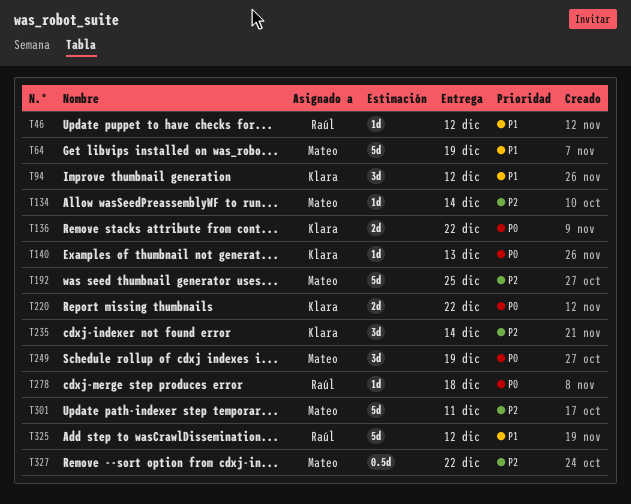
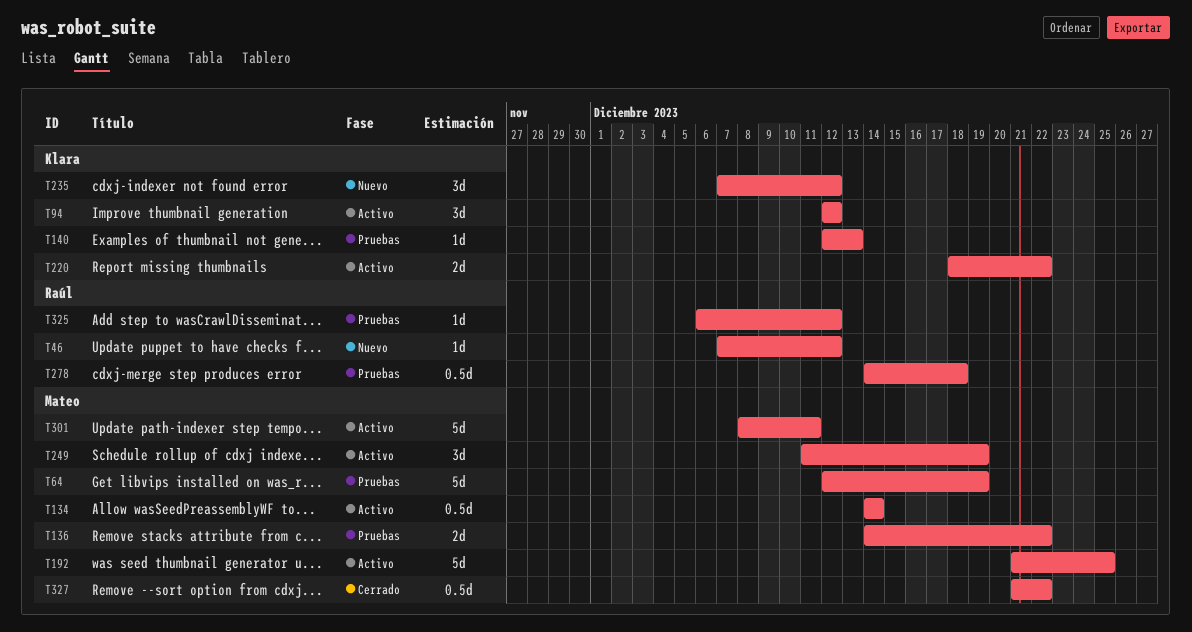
T134, estimate: 1d -> 0.5d
T136, owner: Klara -> Mateo
T235, due: Dec 14 -> Dec 12
T278, estimate: 1d -> 0.5d
T325, estimate: 5d -> 1d

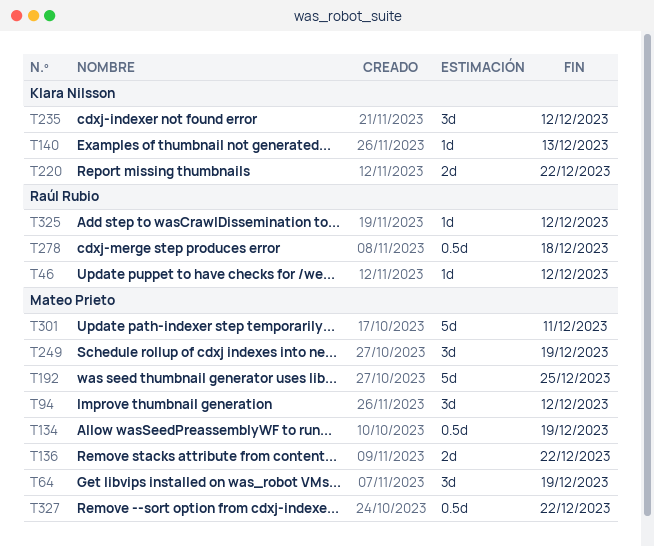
T64, estimate: 5d -> 3d
T94, owner: Klara Nilsson -> Mateo Prieto
T134, due: Dec 14 -> Dec 19

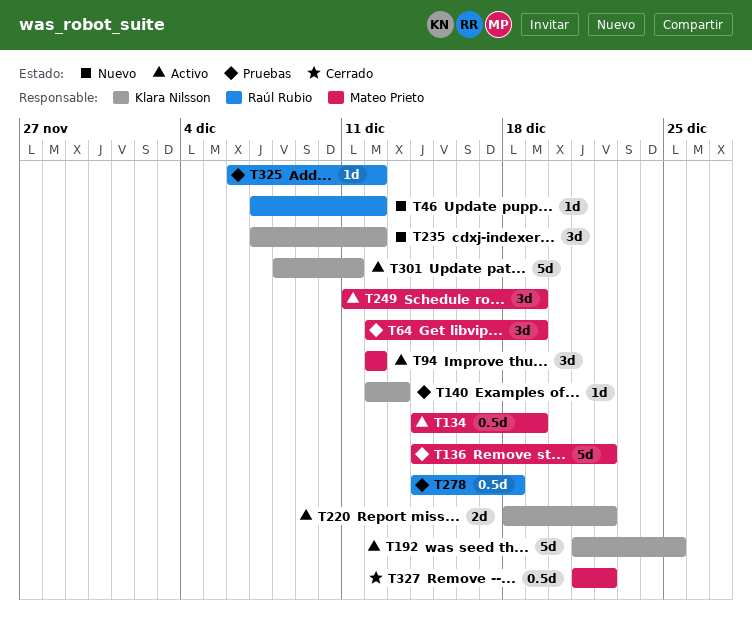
T136, estimate: 2d -> 5d
T192, owner: Mateo Prieto -> Klara Nilsson
T301, owner: Mateo Prieto -> Klara Nilsson

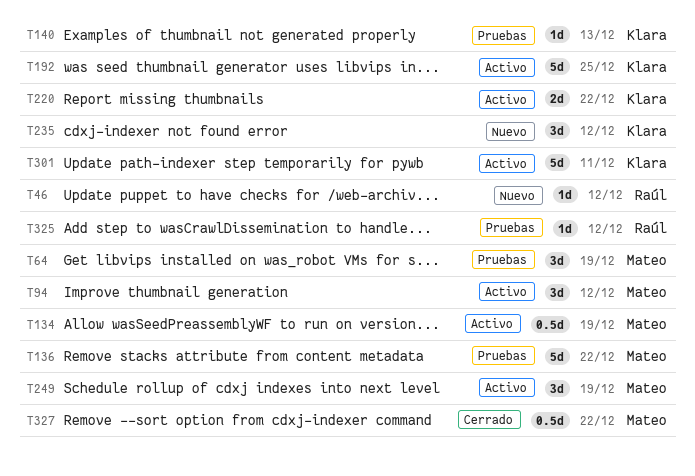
T278: present -> none

